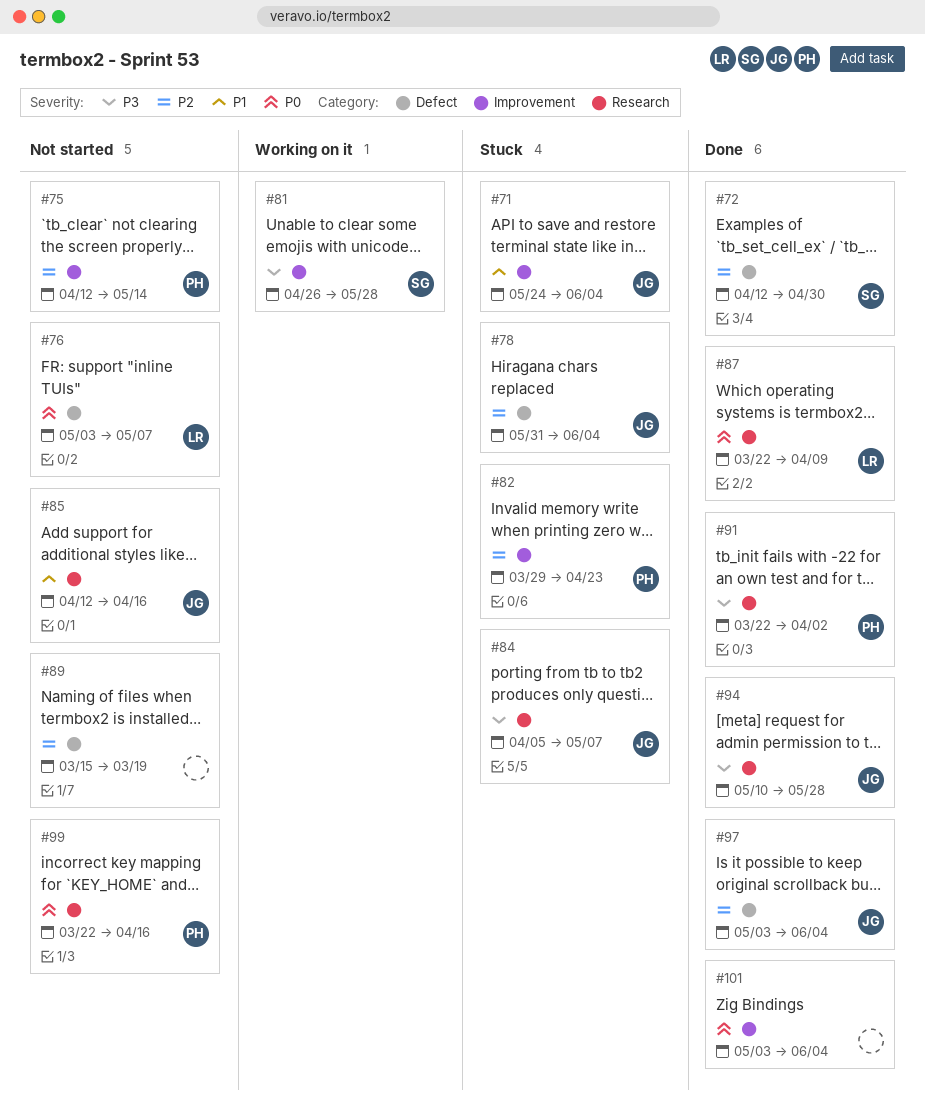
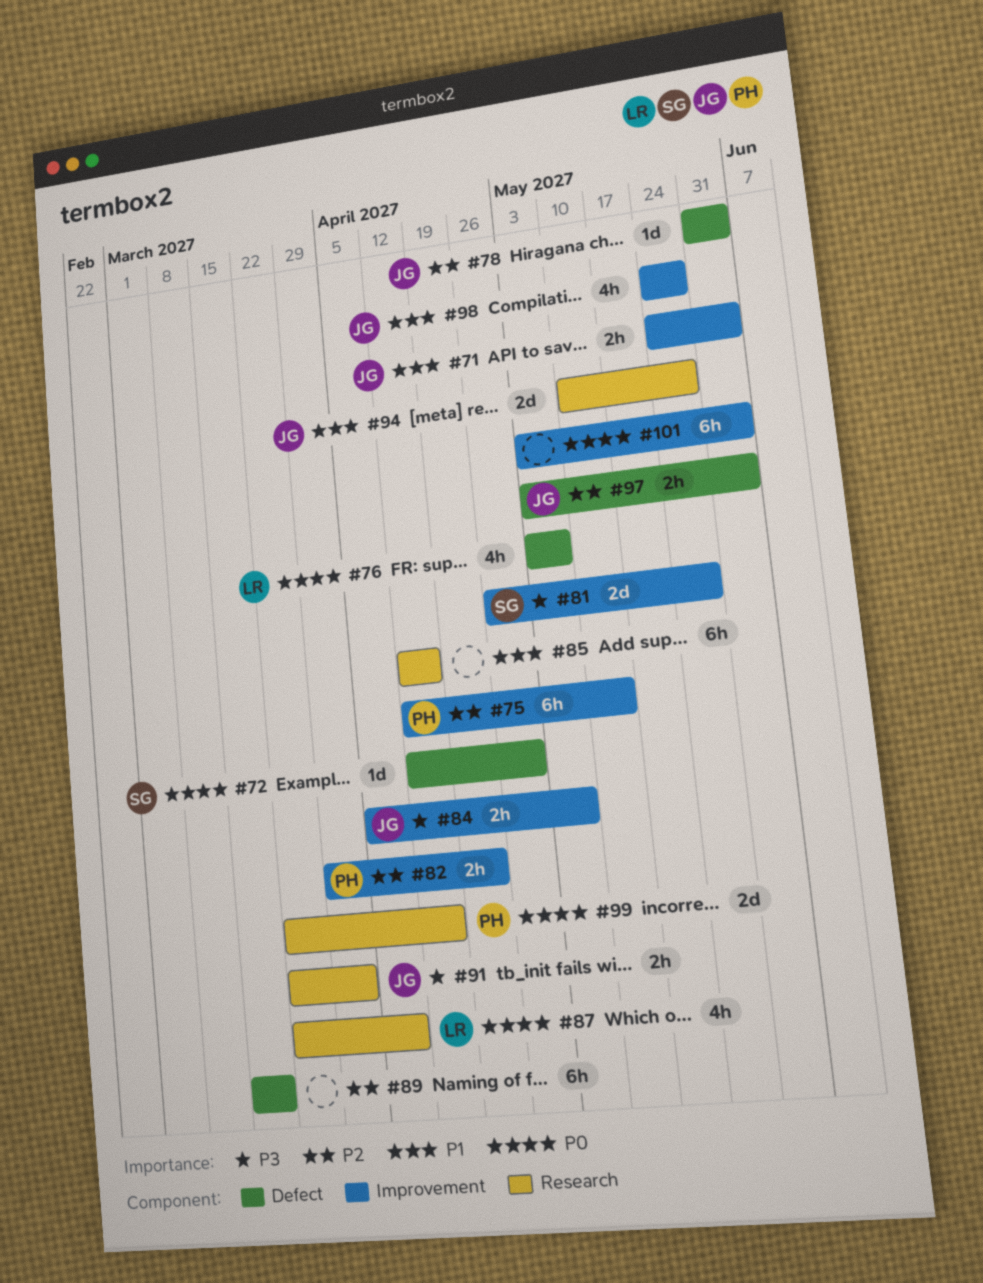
#72, priority: P2 -> P0
#84, label: Research -> Improvement
#85, owner: JG -> none
#91, owner: PH -> JG
#94, priority: P3 -> P1
#98: none -> present

